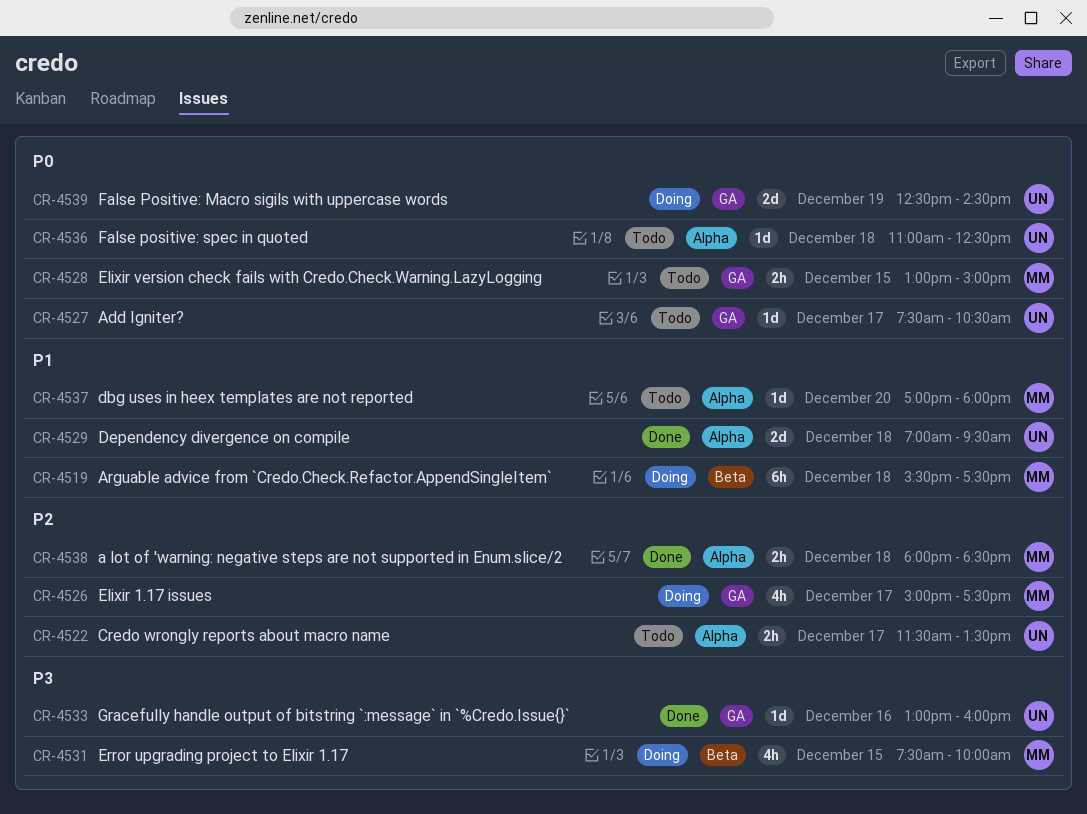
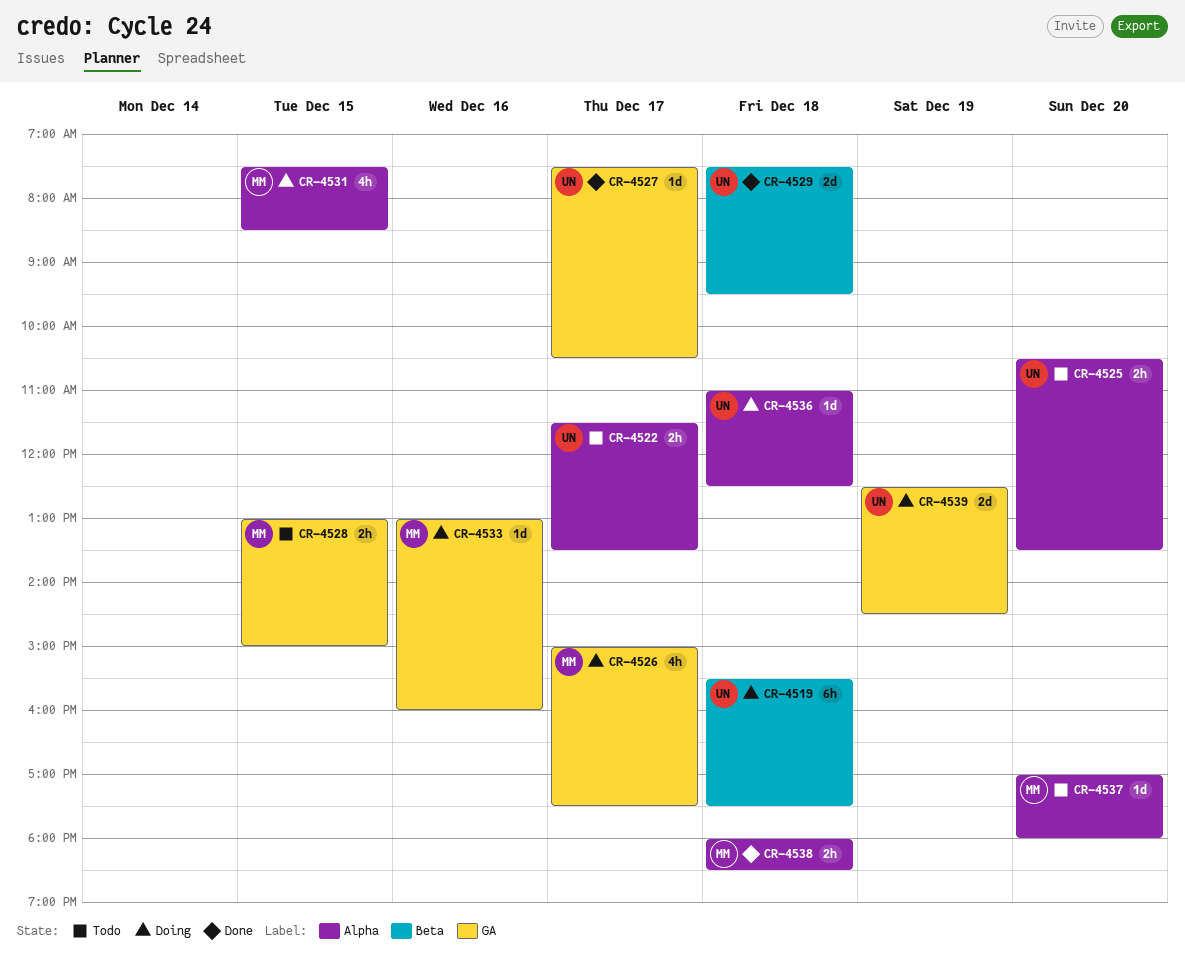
CR-4519, owner: MM -> UN
CR-4525: none -> present
CR-4527, status: Todo -> Done
CR-4529, label: Alpha -> Beta
CR-4529, begins: 07:00 -> 07:30
CR-4531, label: Beta -> Alpha
CR-4531, ends: 10:00 -> 08:30
CR-4533, status: Done -> Doing
CR-4533, owner: UN -> MM
CR-4536, status: Todo -> Doing

